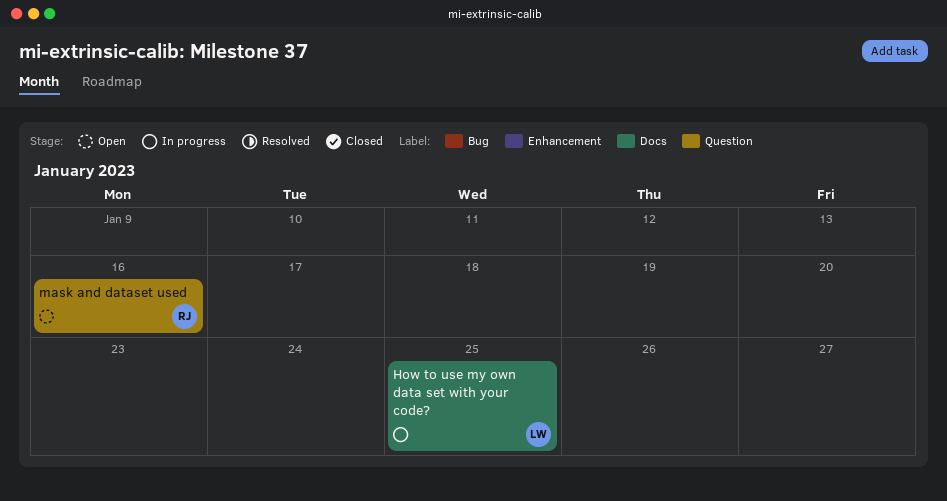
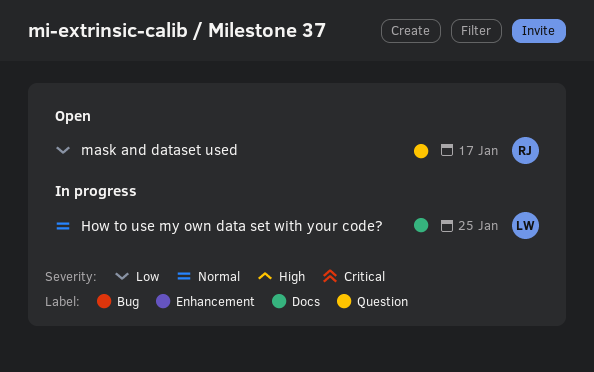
mask and dataset used, due: Jan 16 -> Jan 17

